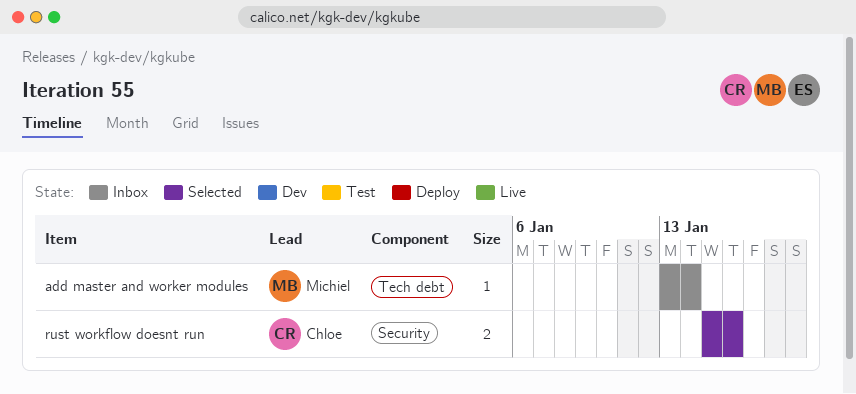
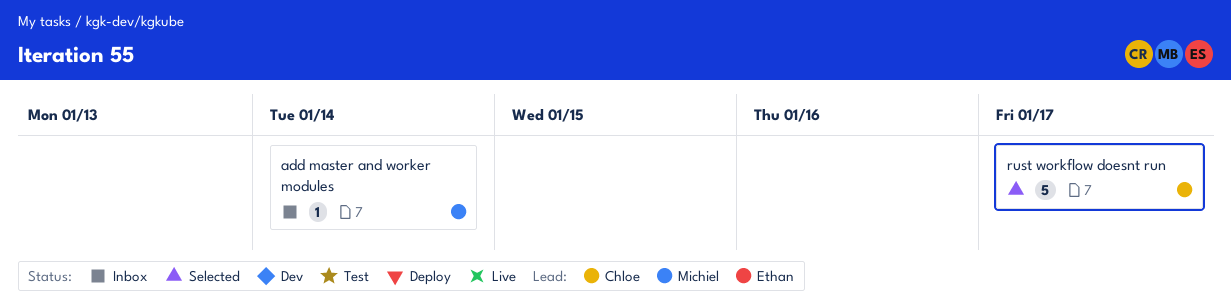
rust workflow doesnt run, estimate: 2 -> 5
rust workflow doesnt run, due: Jan 16 -> Jan 17

